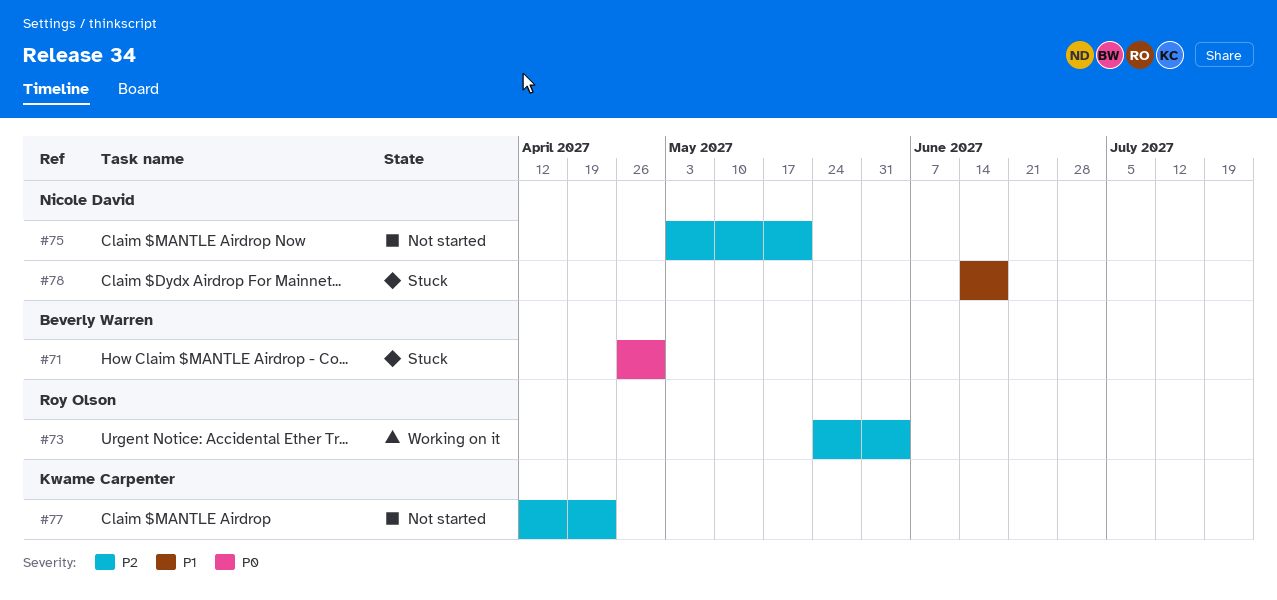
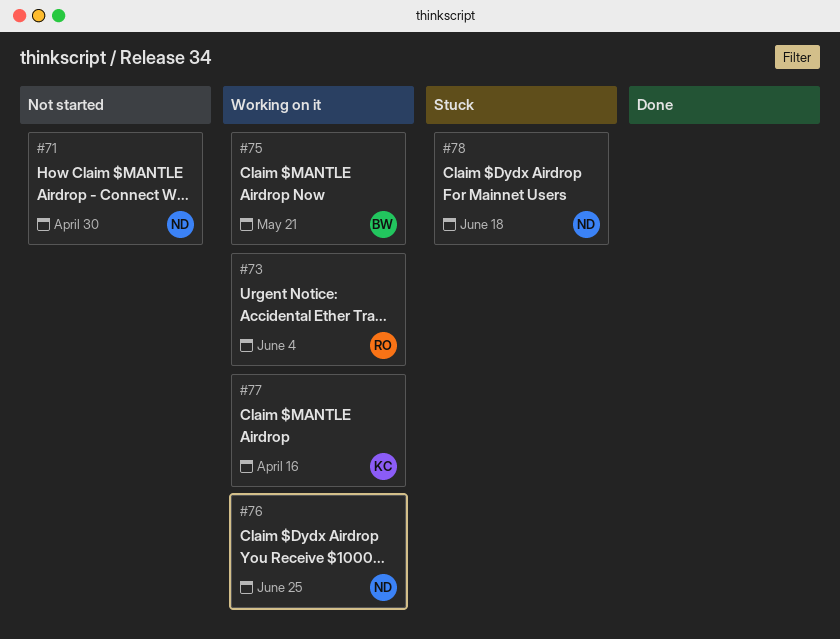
#71, status: Stuck -> Not started
#71, owner: Beverly Warren -> Nicole David
#75, status: Not started -> Working on it
#75, owner: Nicole David -> Beverly Warren
#76: none -> present
#77, status: Not started -> Working on it
#77, due: Apr 23 -> Apr 16

